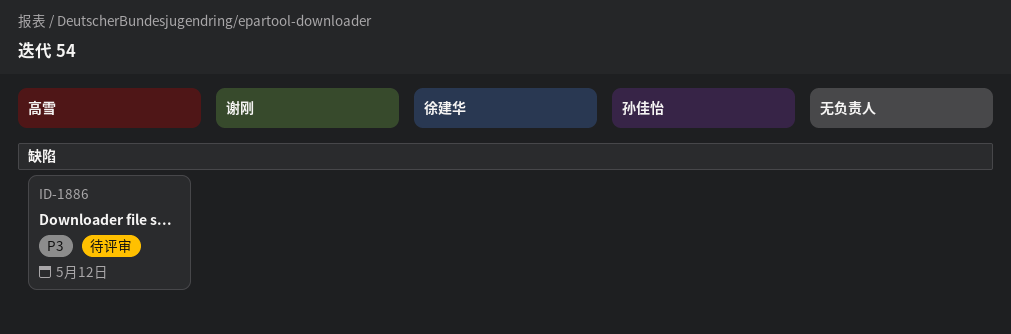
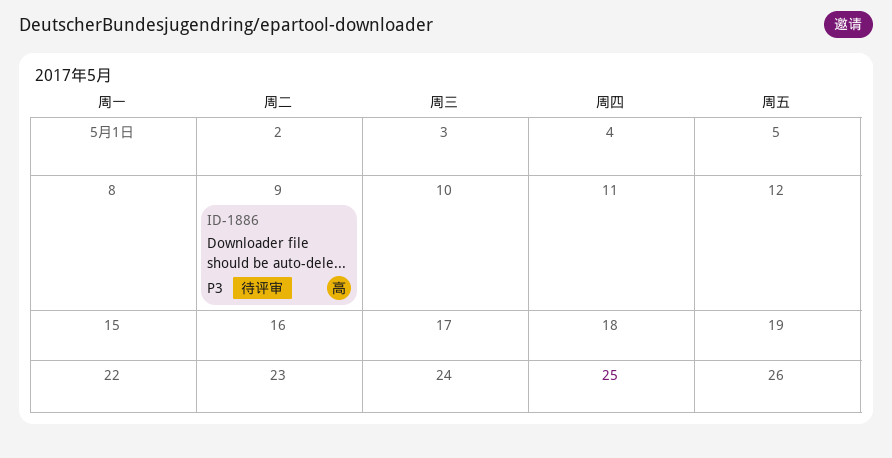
ID-1886, due: May 12 -> May 9

